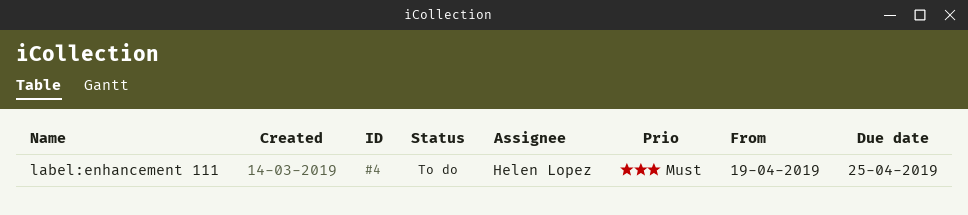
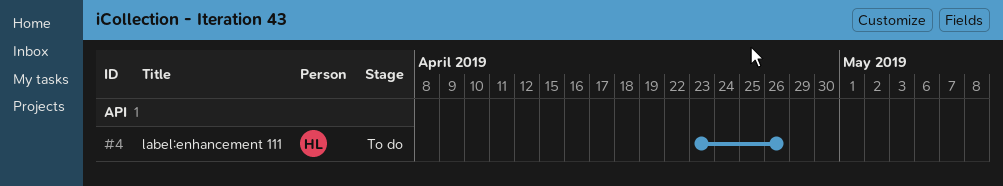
#4, start: Apr 19 -> Apr 23
#4, due: Apr 25 -> Apr 26

